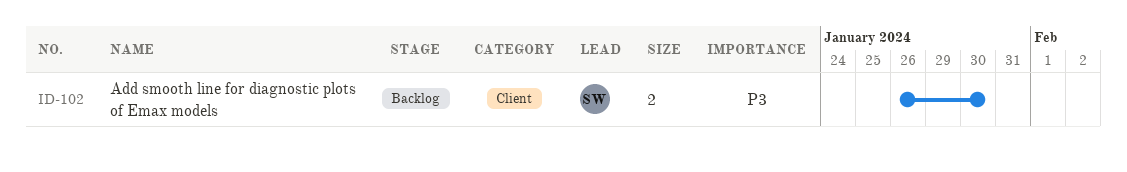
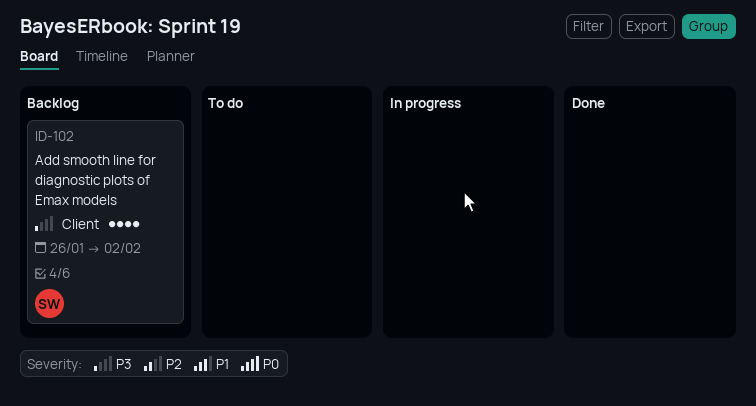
ID-102, estimate: 2 -> 4
ID-102, due: Jan 30 -> Feb 2

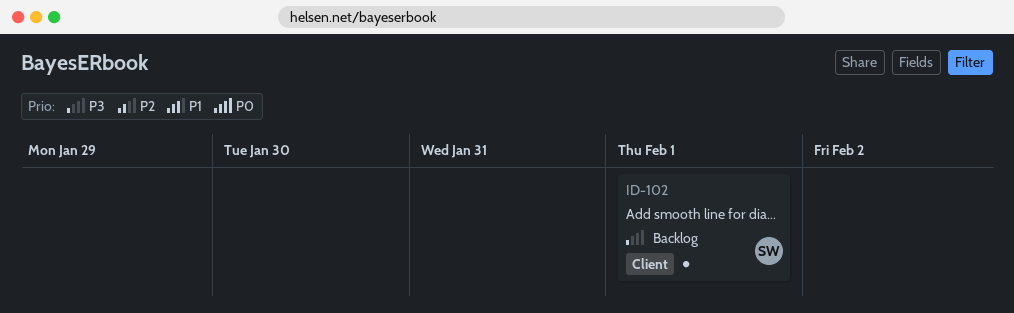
ID-102, estimate: 4 -> 1
ID-102, due: Feb 2 -> Feb 1

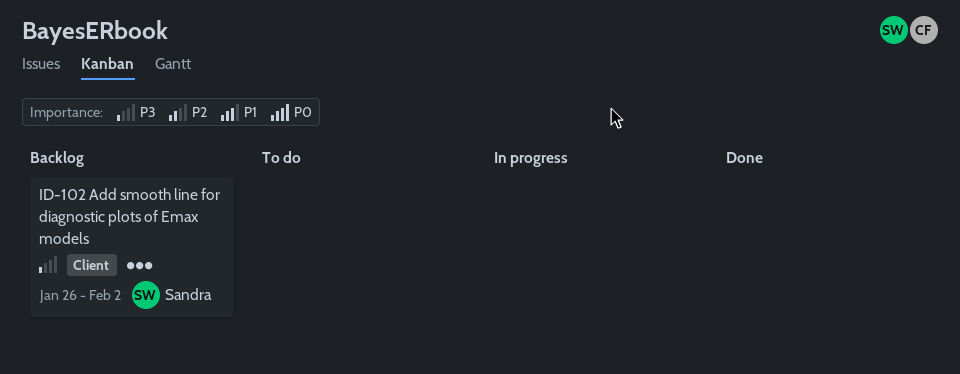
ID-102, estimate: 1 -> 3
ID-102, due: Feb 1 -> Feb 2

